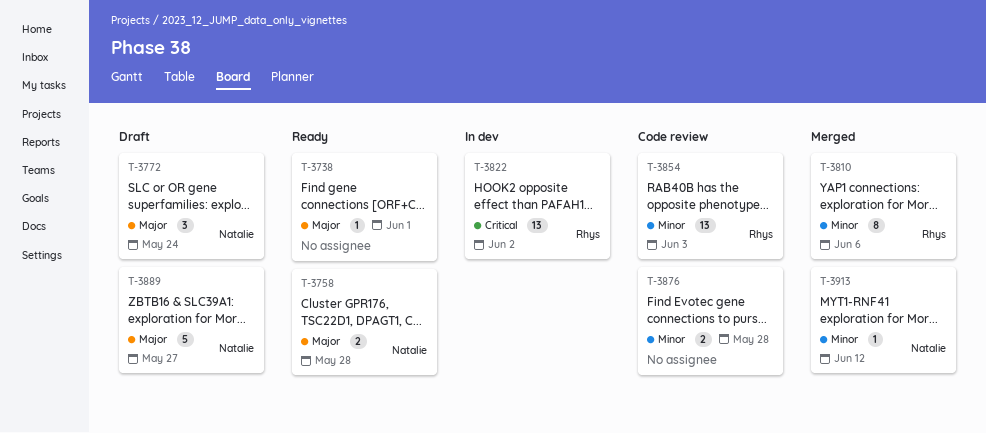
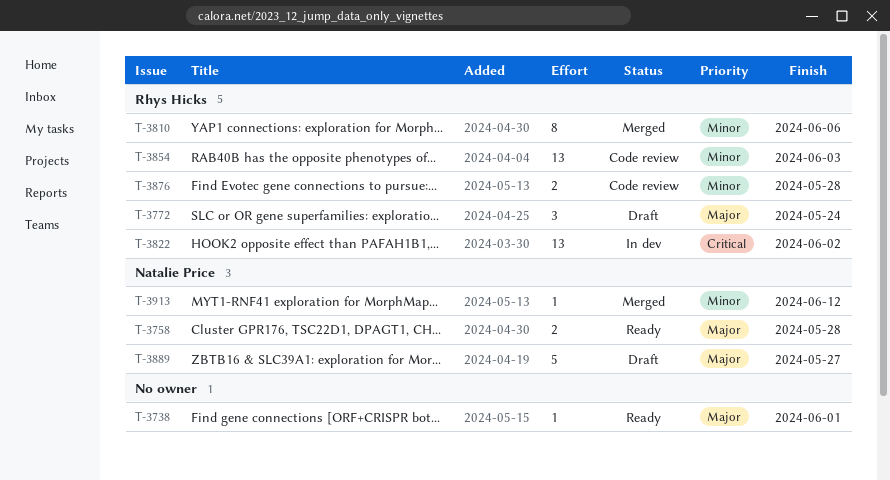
T-3772, owner: Natalie Price -> Rhys Hicks
T-3876, owner: none -> Rhys Hicks

